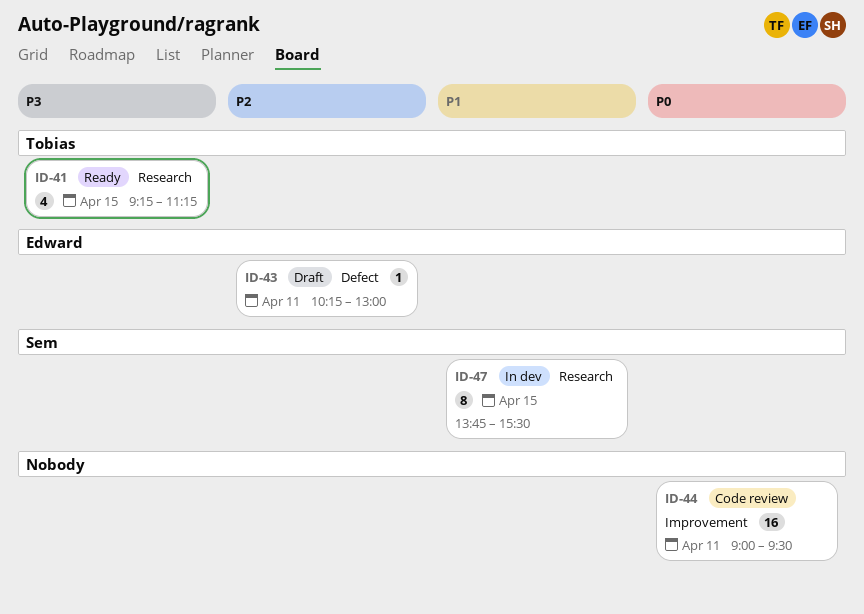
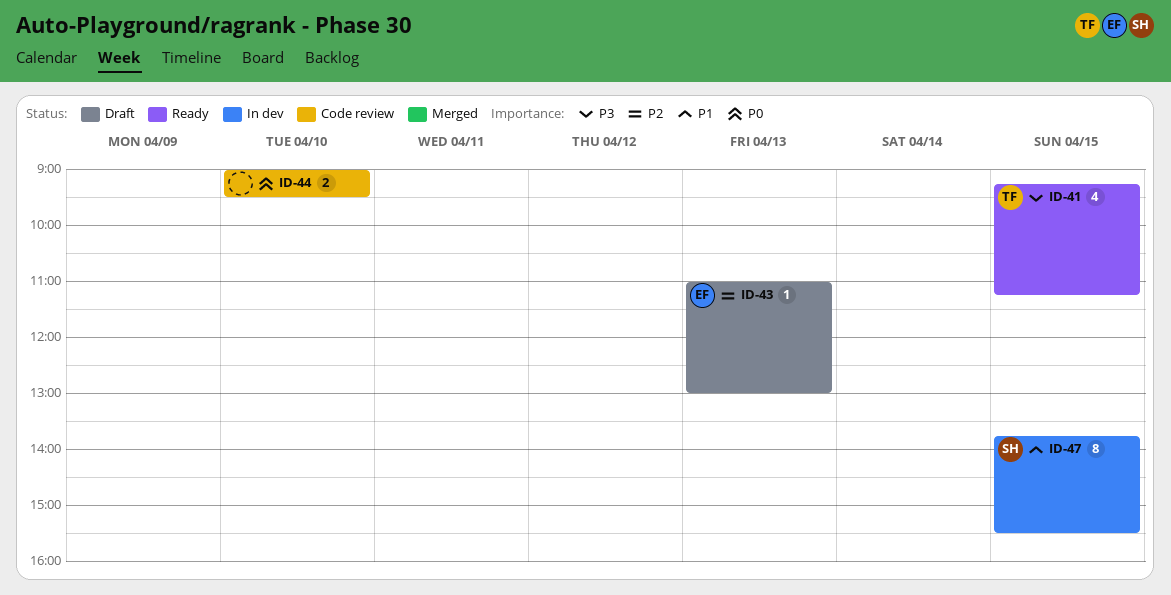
ID-43, day: Apr 11 -> Apr 13
ID-43, begins: 10:15 -> 11:00
ID-44, estimate: 16 -> 2
ID-44, day: Apr 11 -> Apr 10

